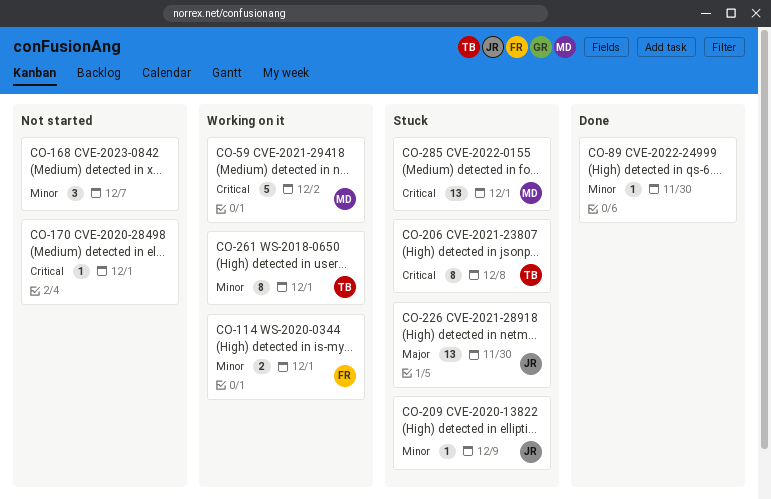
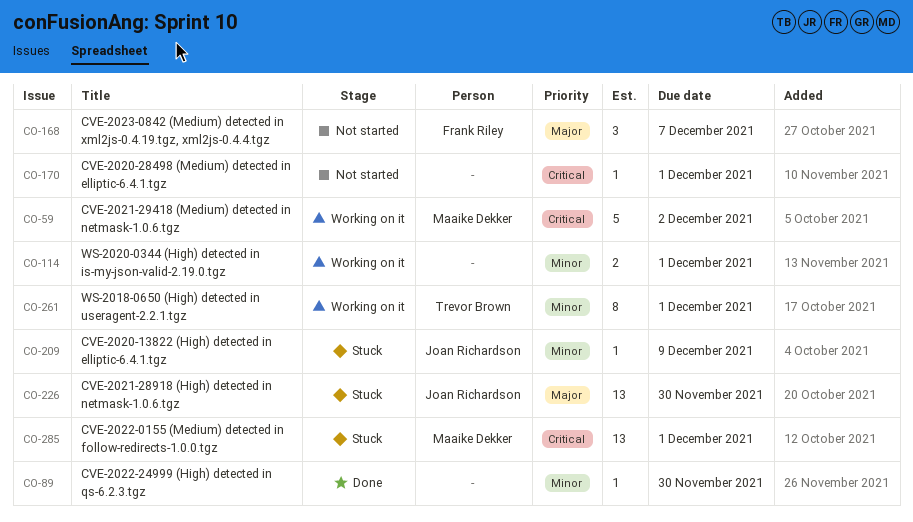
CO-114, owner: Frank Riley -> none
CO-168, owner: none -> Frank Riley
CO-168, priority: Minor -> Major
CO-206: present -> none

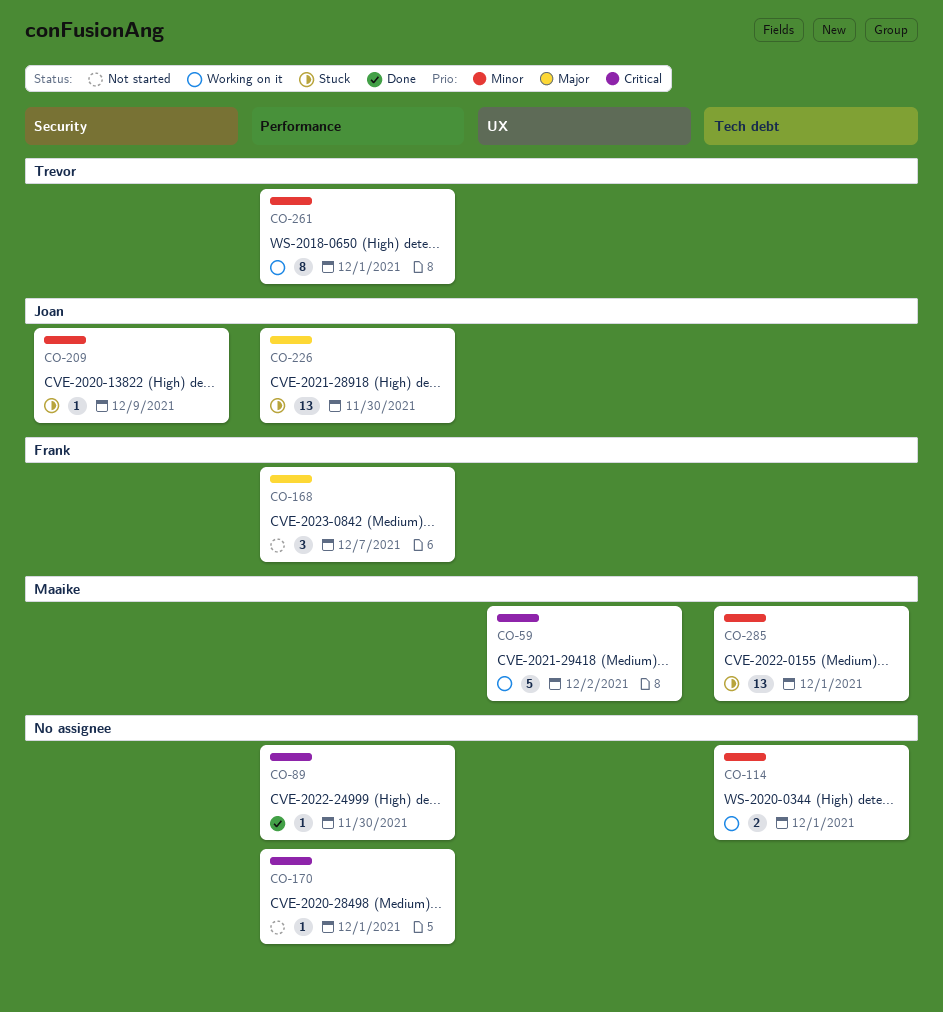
CO-89, priority: Minor -> Critical
CO-285, priority: Critical -> Minor

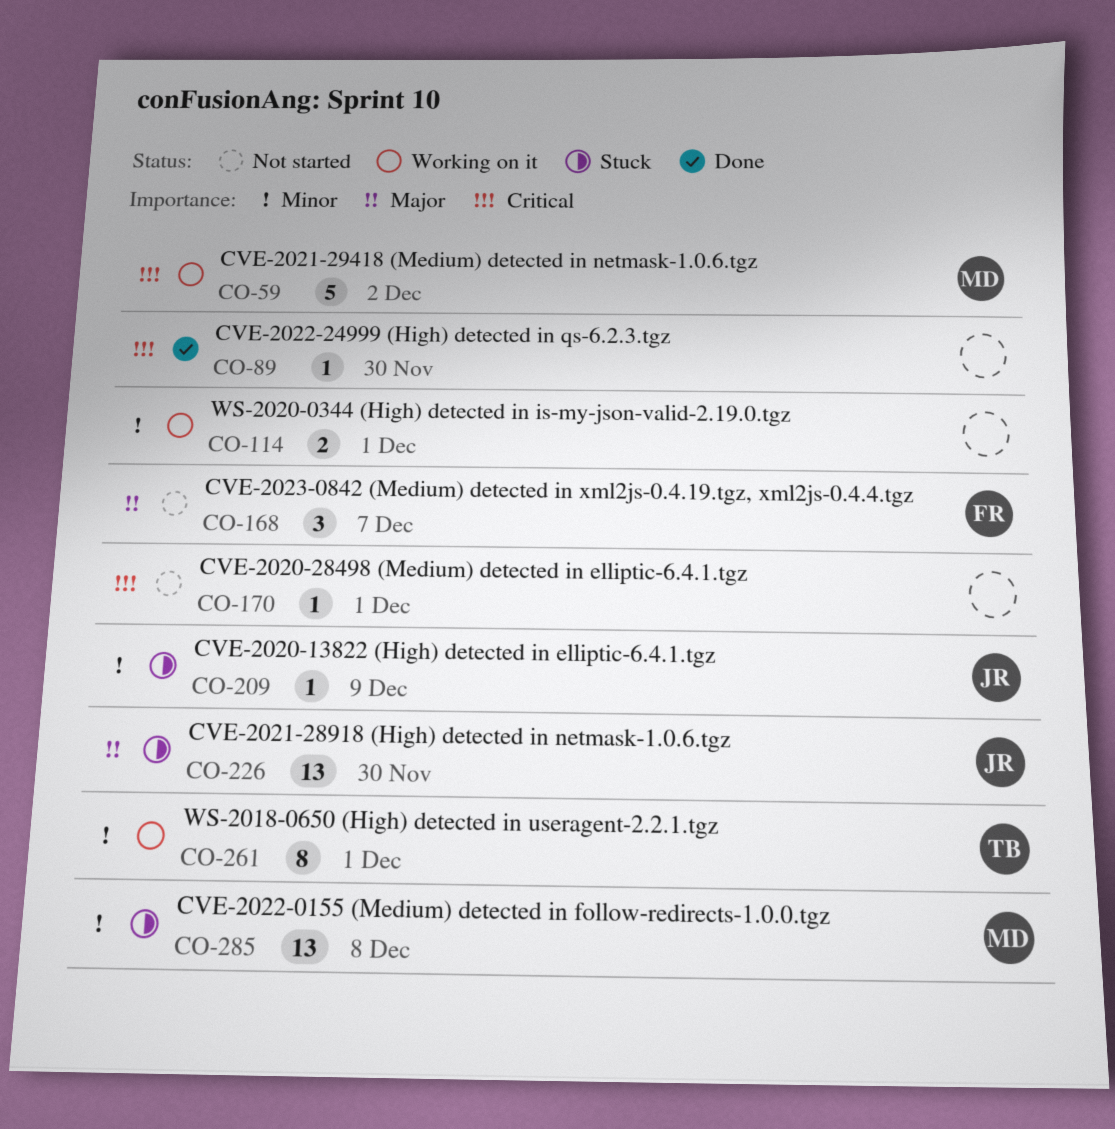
CO-285, due: Dec 1 -> Dec 8

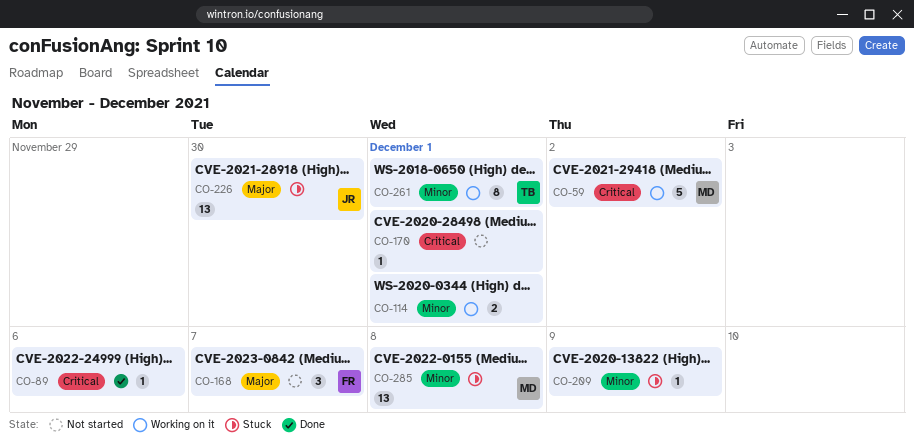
CO-89, due: Nov 30 -> Dec 6
CO-209, owner: JR -> none

